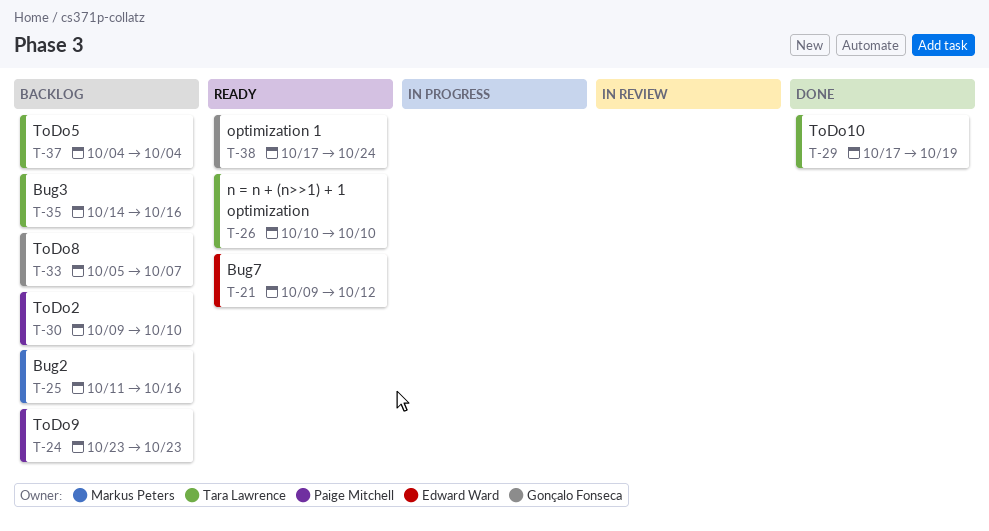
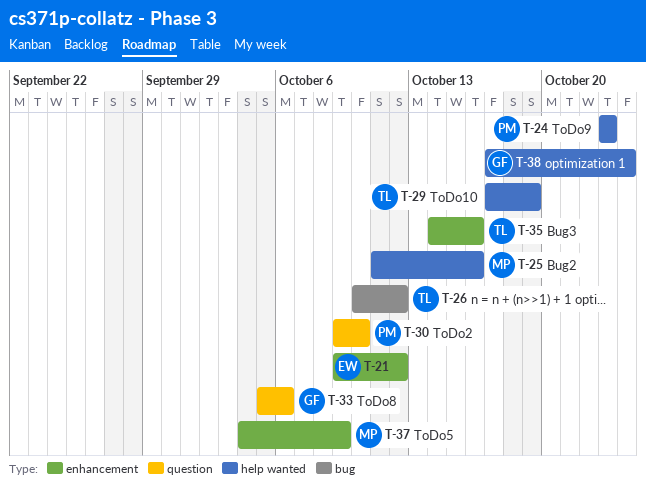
T-26, due: Oct 10 -> Oct 12
T-33, due: Oct 7 -> Oct 6
T-37, owner: Tara Lawrence -> Markus Peters
T-37, due: Oct 4 -> Oct 9

